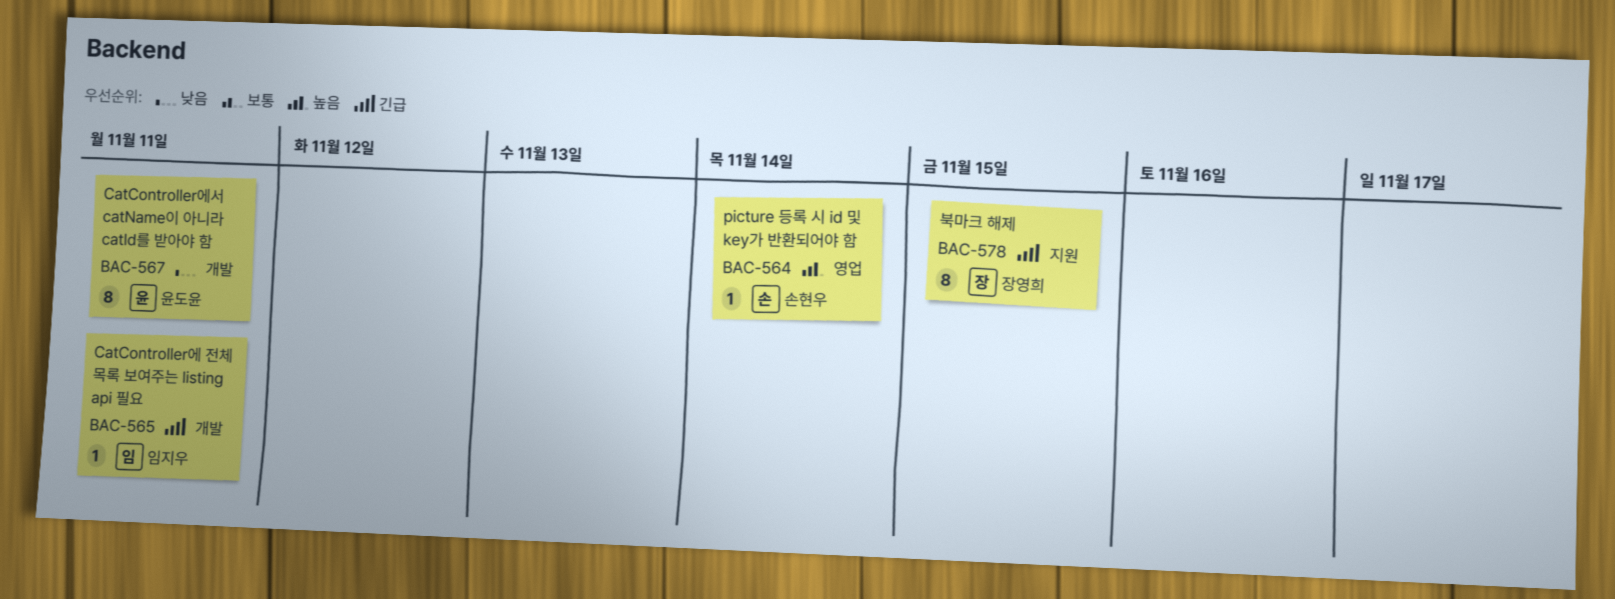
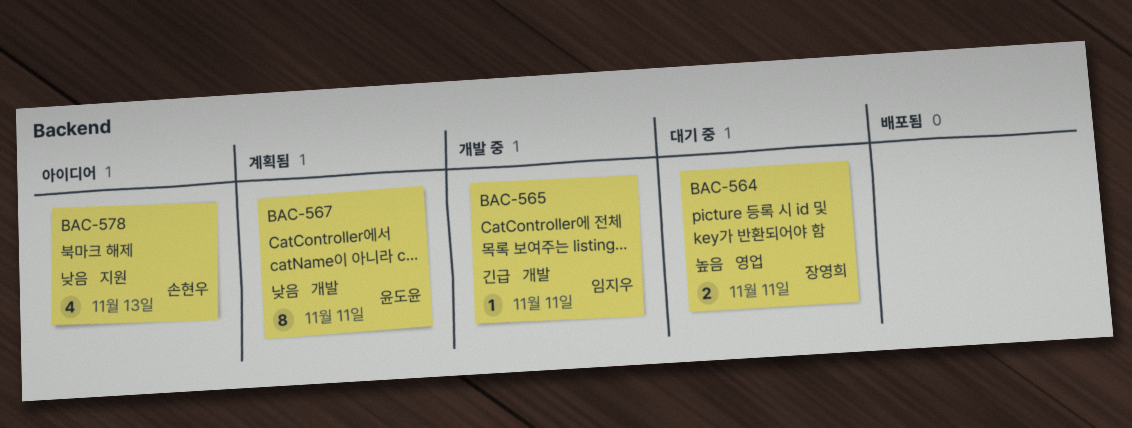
BAC-564, owner: 손현우 -> 장영희
BAC-564, estimate: 1 -> 2
BAC-564, due: Nov 14 -> Nov 11
BAC-578, owner: 장영희 -> 손현우
BAC-578, priority: 긴급 -> 낮음
BAC-578, estimate: 8 -> 4
BAC-578, due: Nov 15 -> Nov 13

